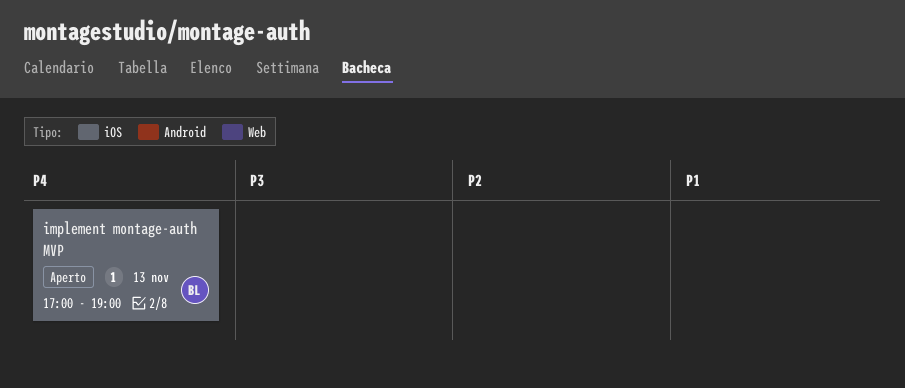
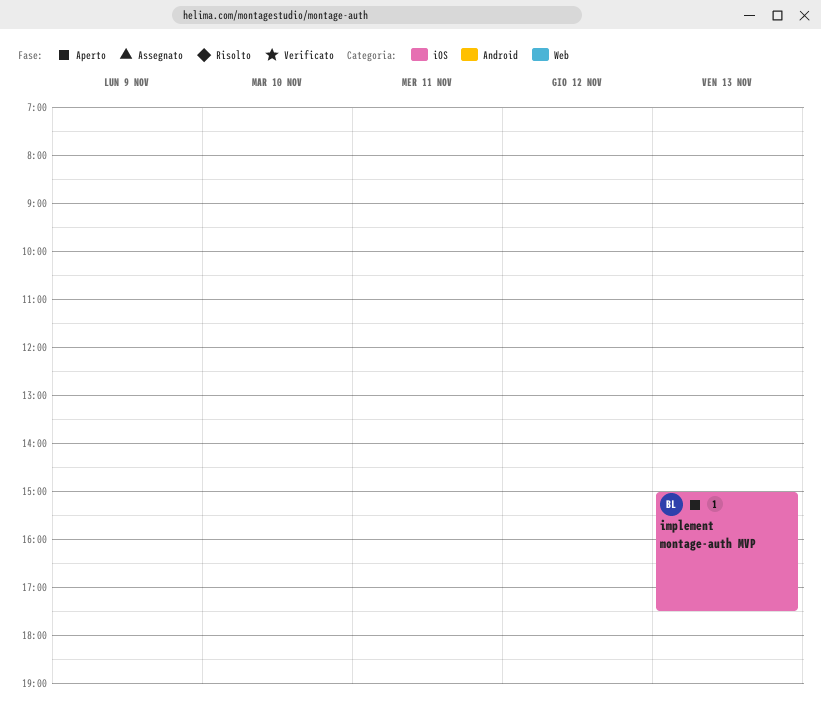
implement montage-auth MVP, begins: 17:00 -> 15:00
implement montage-auth MVP, ends: 19:00 -> 17:30

